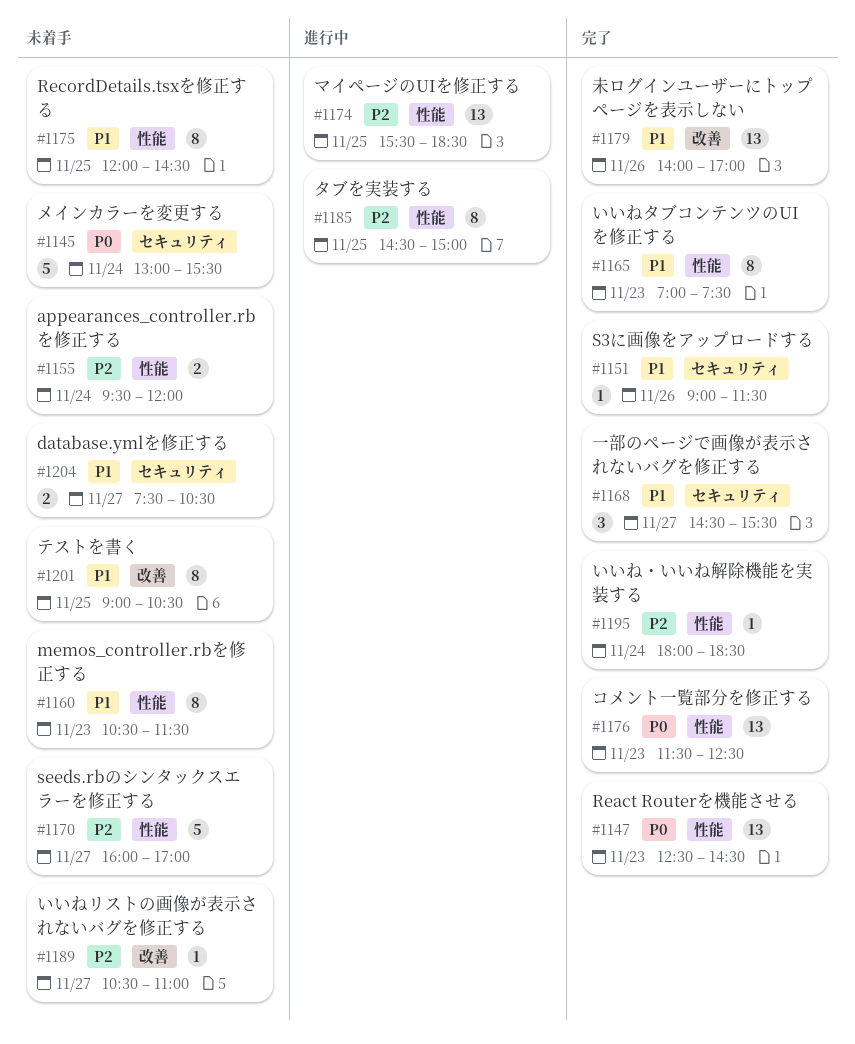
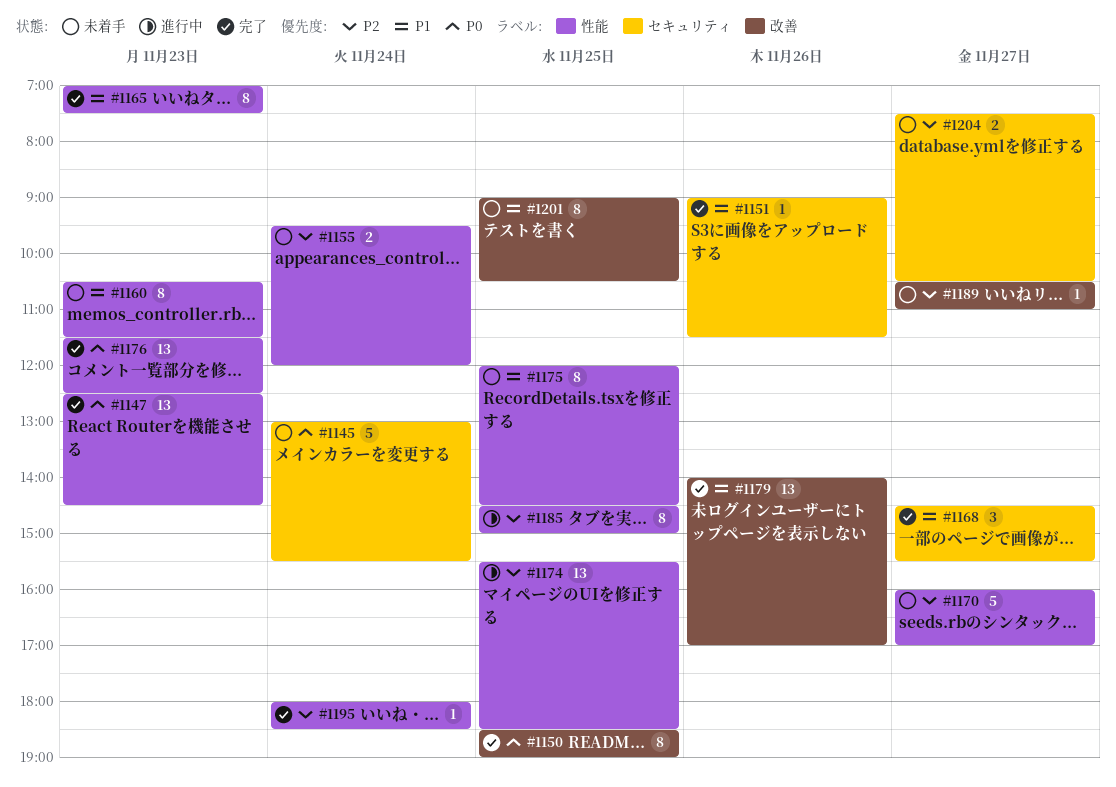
#1150: none -> present
#1204, priority: P1 -> P2

